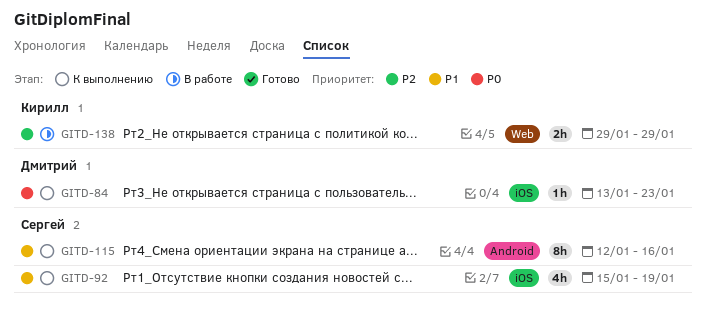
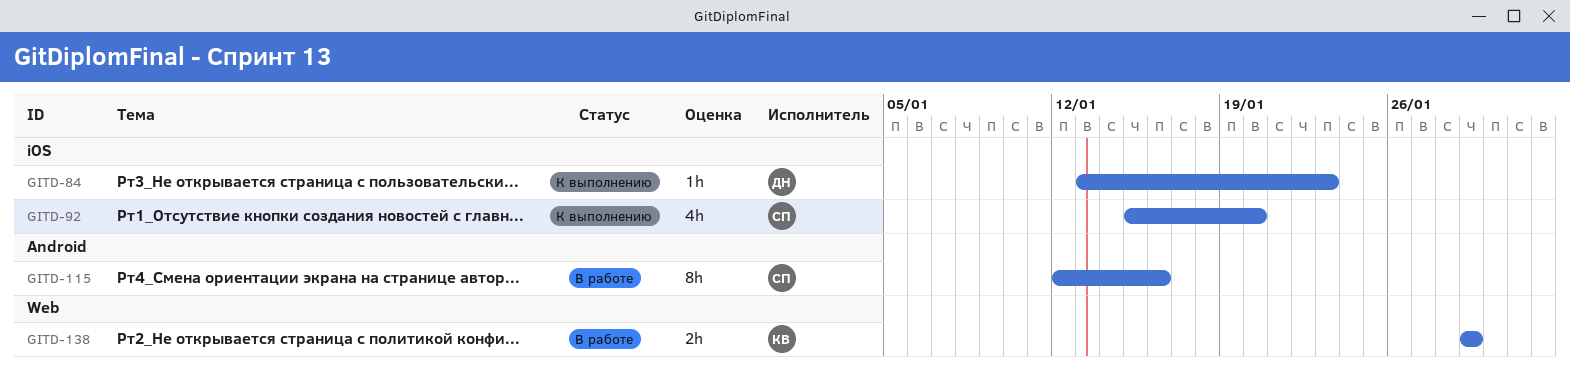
GITD-92, due: Jan 19 -> Jan 20
GITD-115, status: К выполнению -> В работе

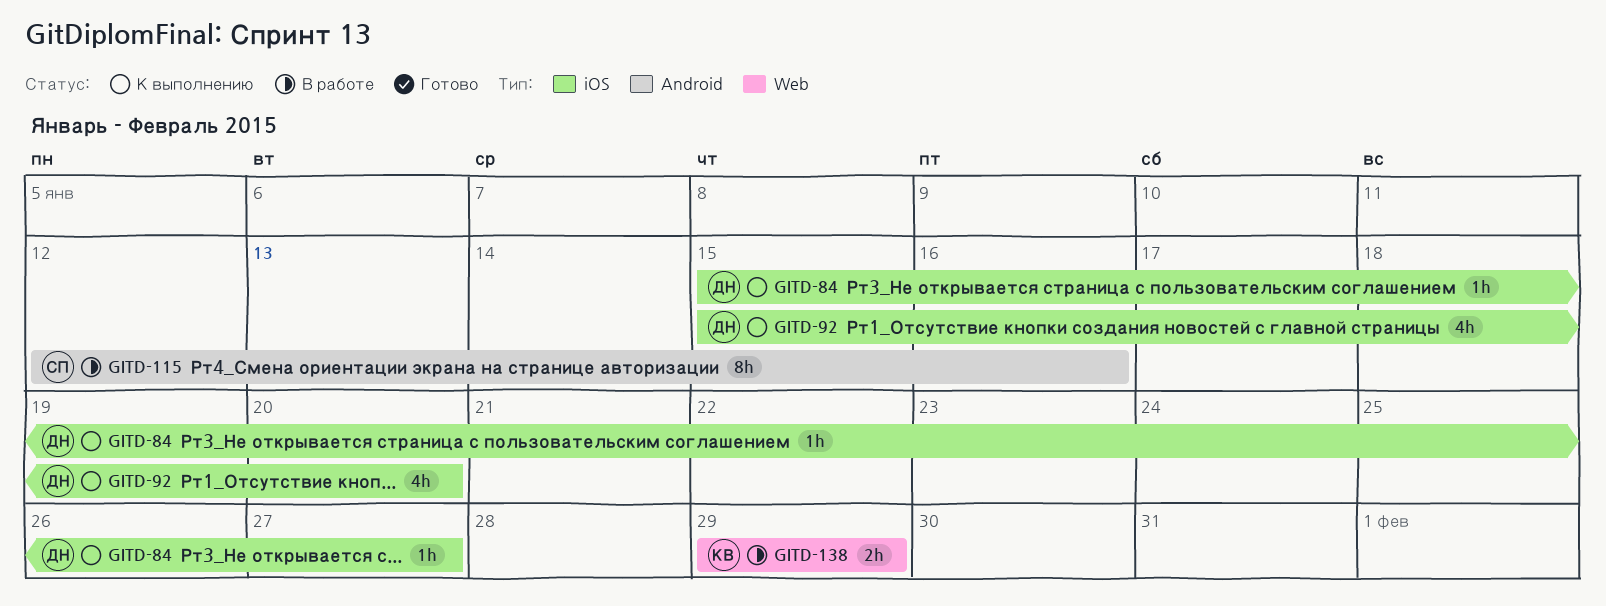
GITD-84, start: Jan 13 -> Jan 15
GITD-84, due: Jan 23 -> Jan 27
GITD-92, owner: СП -> ДН

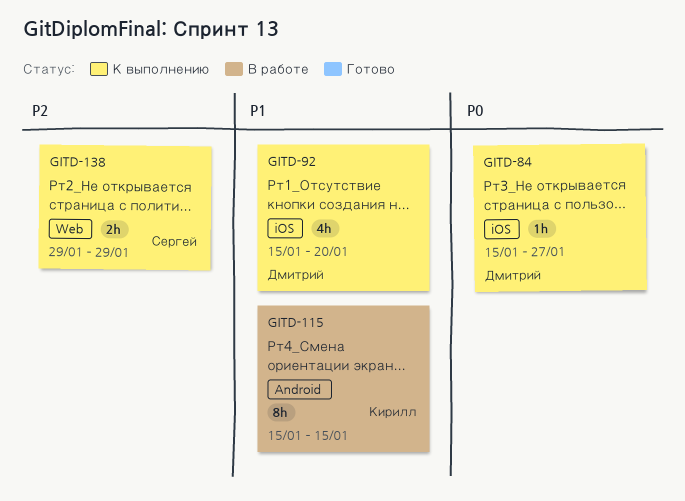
GITD-115, owner: Сергей -> Кирилл
GITD-115, start: Jan 12 -> Jan 15
GITD-115, due: Jan 16 -> Jan 15
GITD-138, status: В работе -> К выполнению
GITD-138, owner: Кирилл -> Сергей

